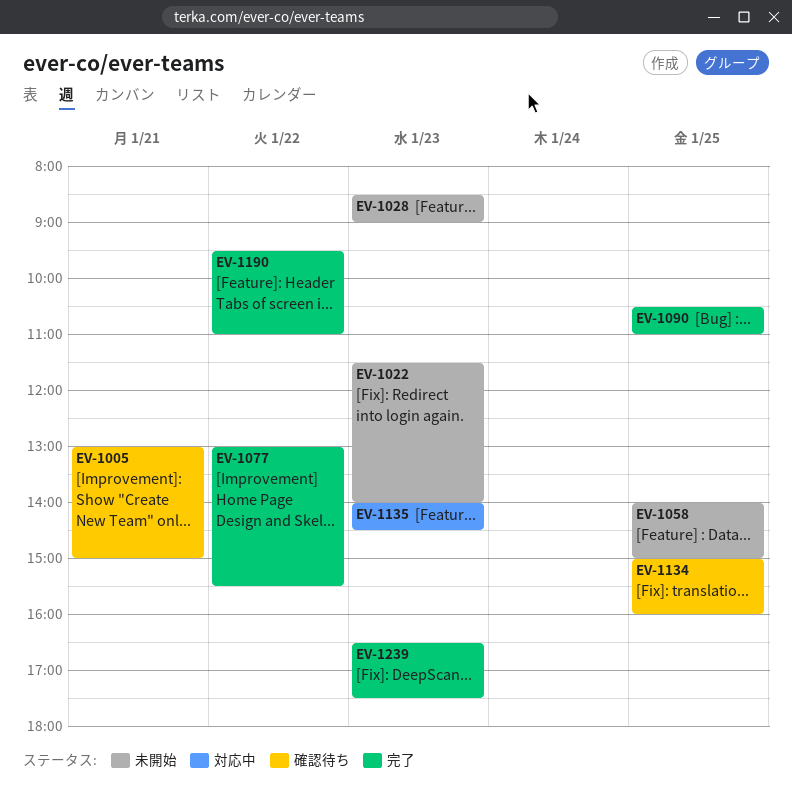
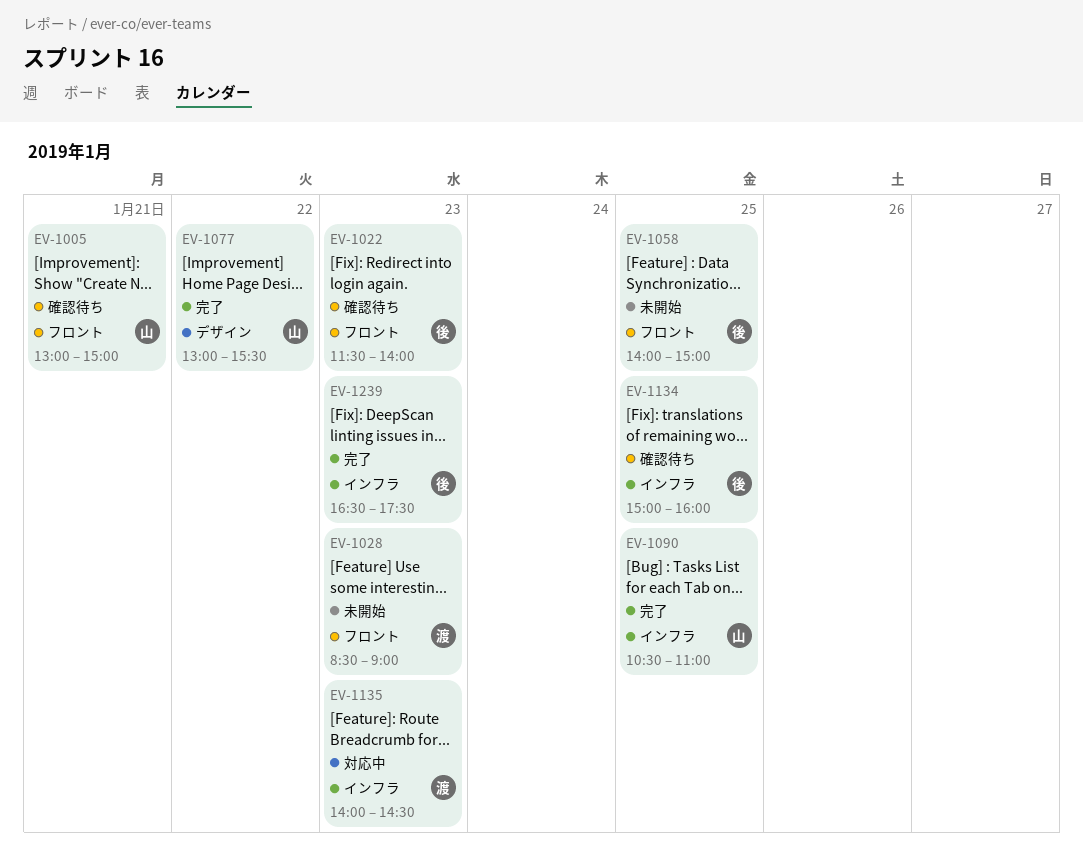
EV-1022, status: 未開始 -> 確認待ち
EV-1190: present -> none

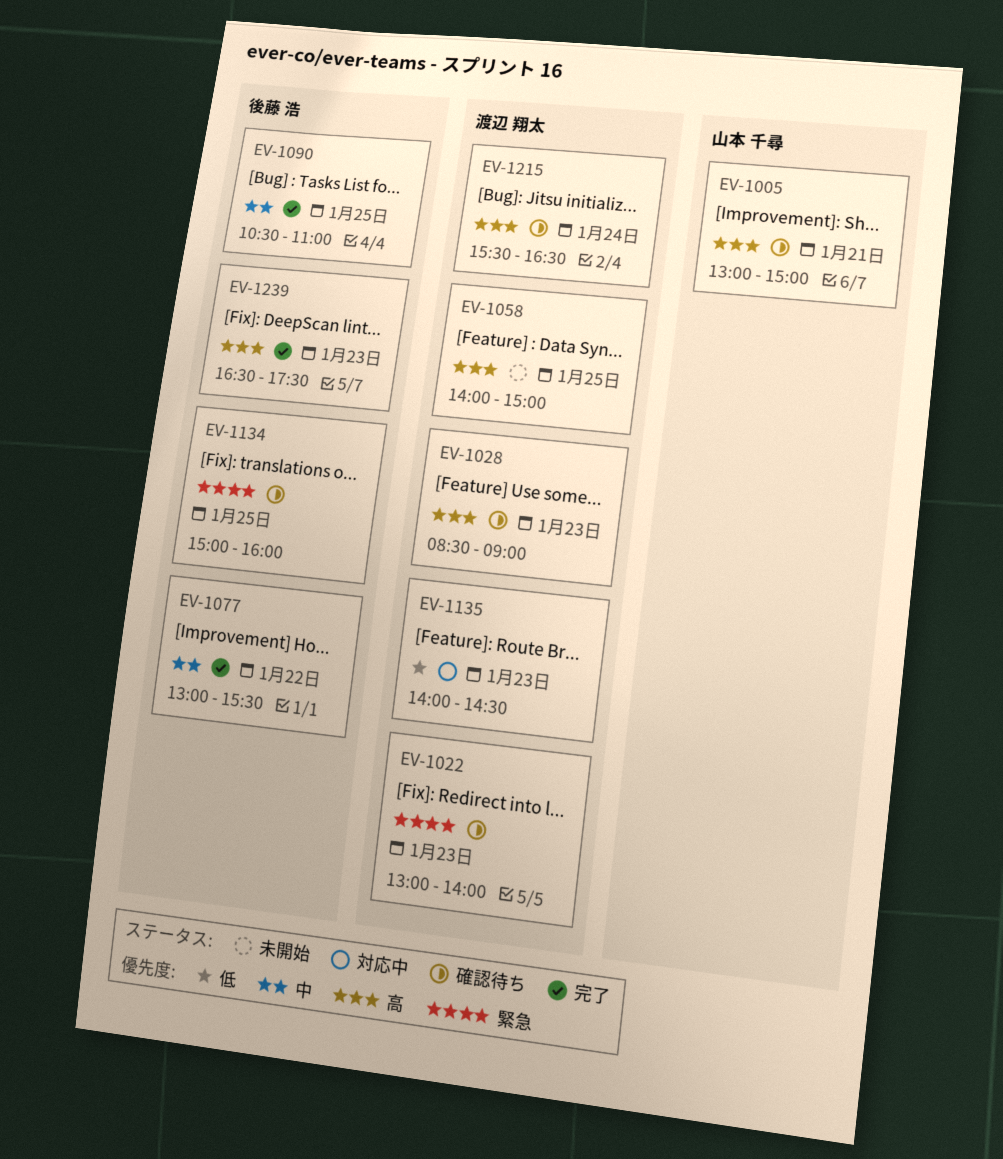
EV-1022, owner: 後藤 浩 -> 渡辺 翔太
EV-1022, begins: 11:30 -> 13:00
EV-1028, status: 未開始 -> 確認待ち
EV-1058, owner: 後藤 浩 -> 渡辺 翔太
EV-1077, owner: 山本 千尋 -> 後藤 浩
EV-1090, owner: 山本 千尋 -> 後藤 浩
EV-1215: none -> present

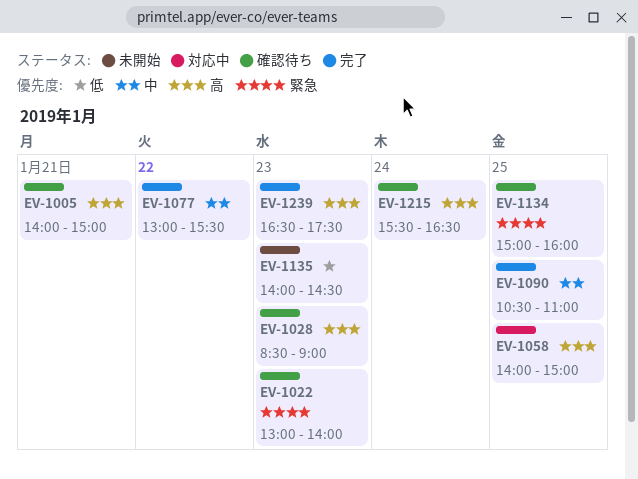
EV-1005, begins: 13:00 -> 14:00
EV-1058, status: 未開始 -> 対応中
EV-1135, status: 対応中 -> 未開始

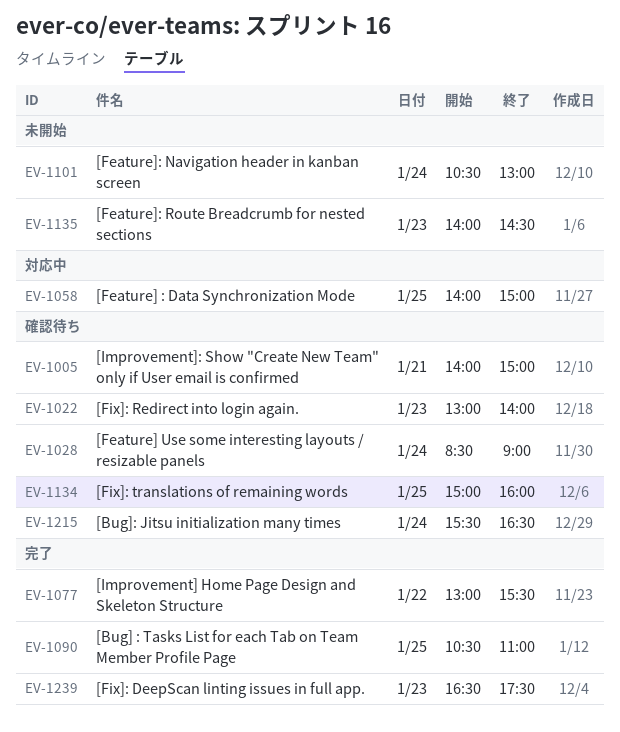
EV-1028, day: Jan 23 -> Jan 24
EV-1101: none -> present

